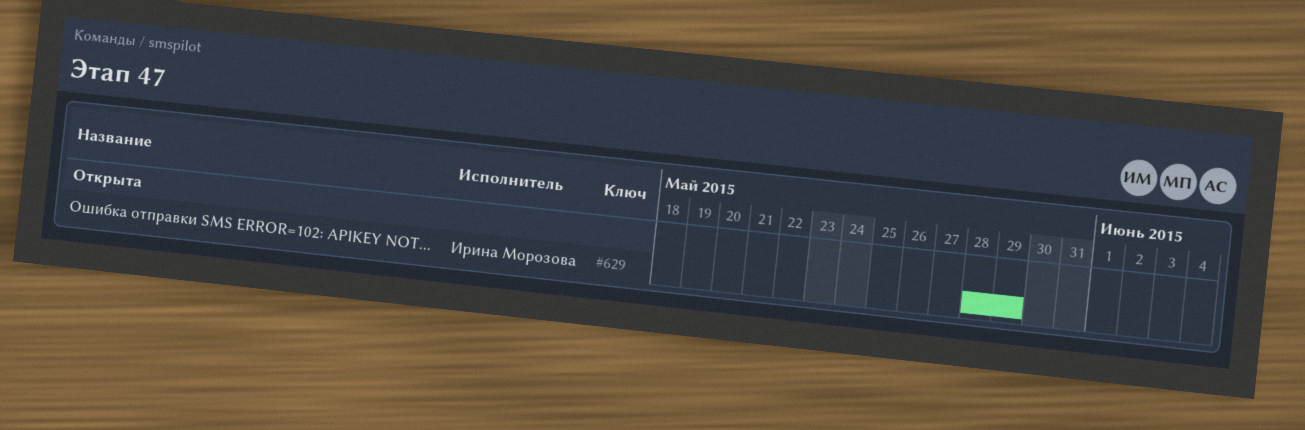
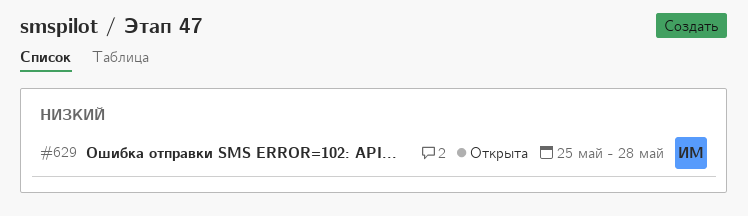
#629, start: May 28 -> May 25
#629, due: May 29 -> May 28

